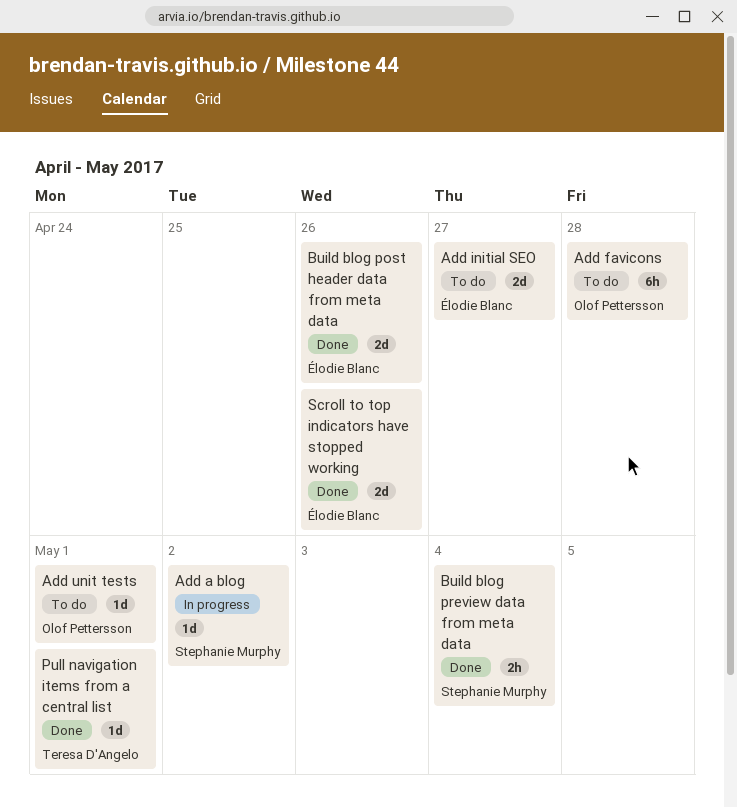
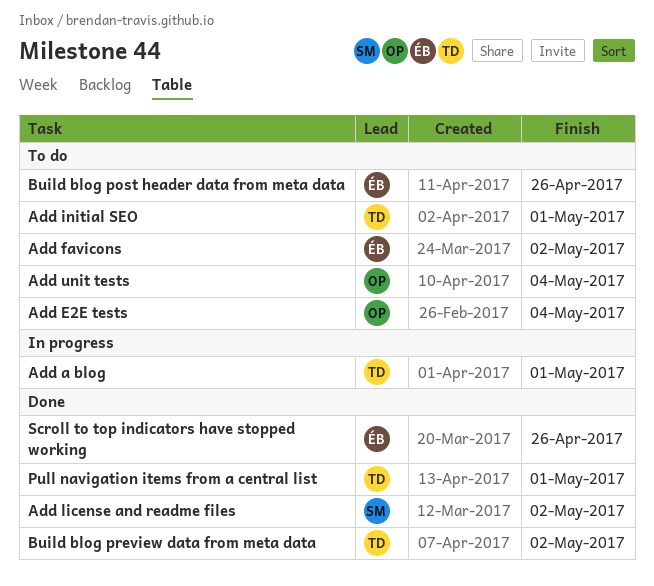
Add a blog, owner: Stephanie Murphy -> Teresa D'Angelo
Add a blog, due: May 2 -> May 1
Add E2E tests: none -> present
Add favicons, owner: Olof Pettersson -> Élodie Blanc
Add favicons, due: Apr 28 -> May 2
Add initial SEO, owner: Élodie Blanc -> Teresa D'Angelo
Add initial SEO, due: Apr 27 -> May 1
Add license and readme files: none -> present
Add unit tests, due: May 1 -> May 4
Build blog post header data from meta data, status: Done -> To do
Build blog preview data from meta data, owner: Stephanie Murphy -> Teresa D'Angelo
Build blog preview data from meta data, due: May 4 -> May 2

